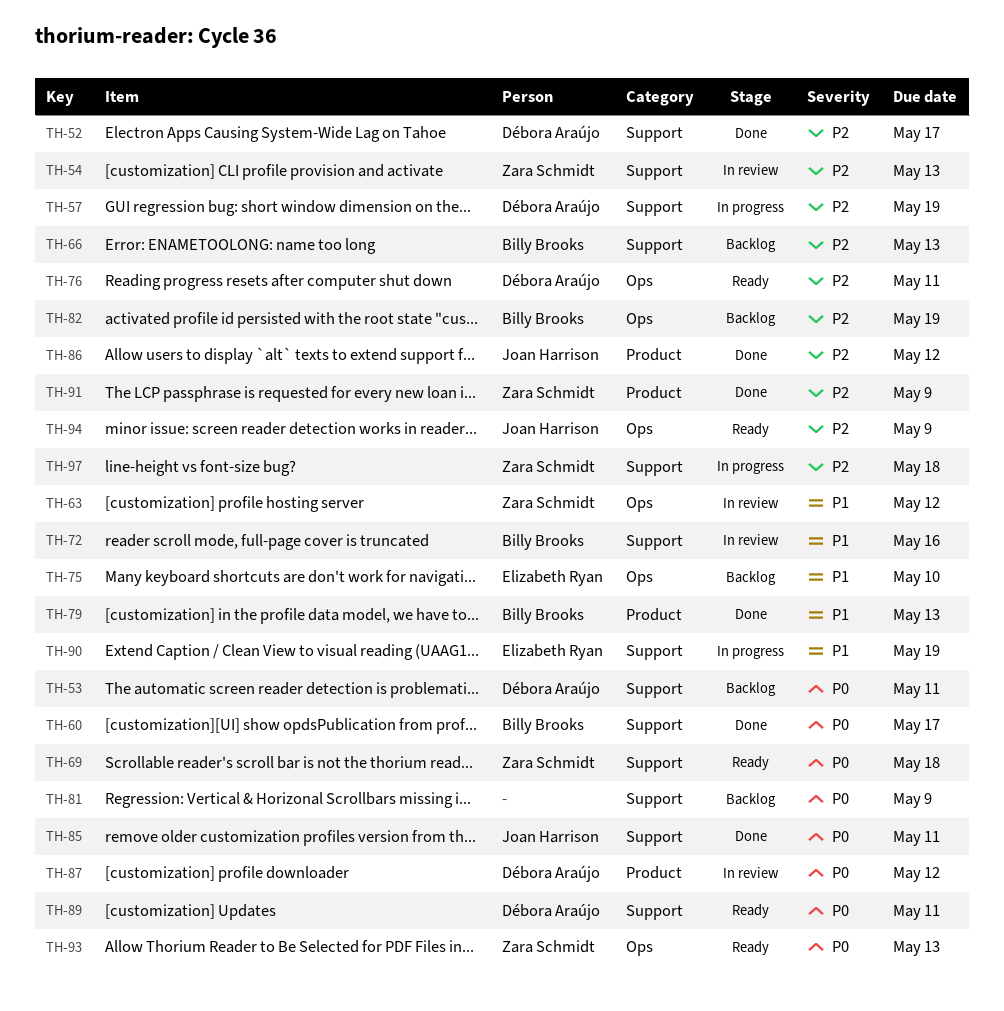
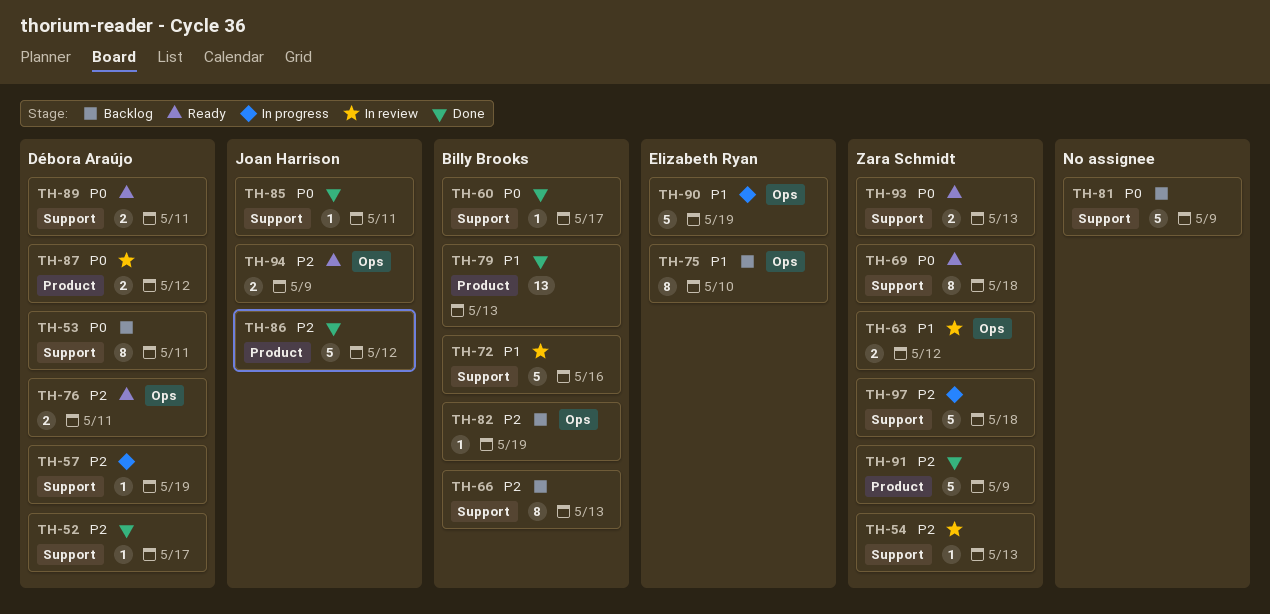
TH-90, label: Support -> Ops
TH-93, label: Ops -> Support

